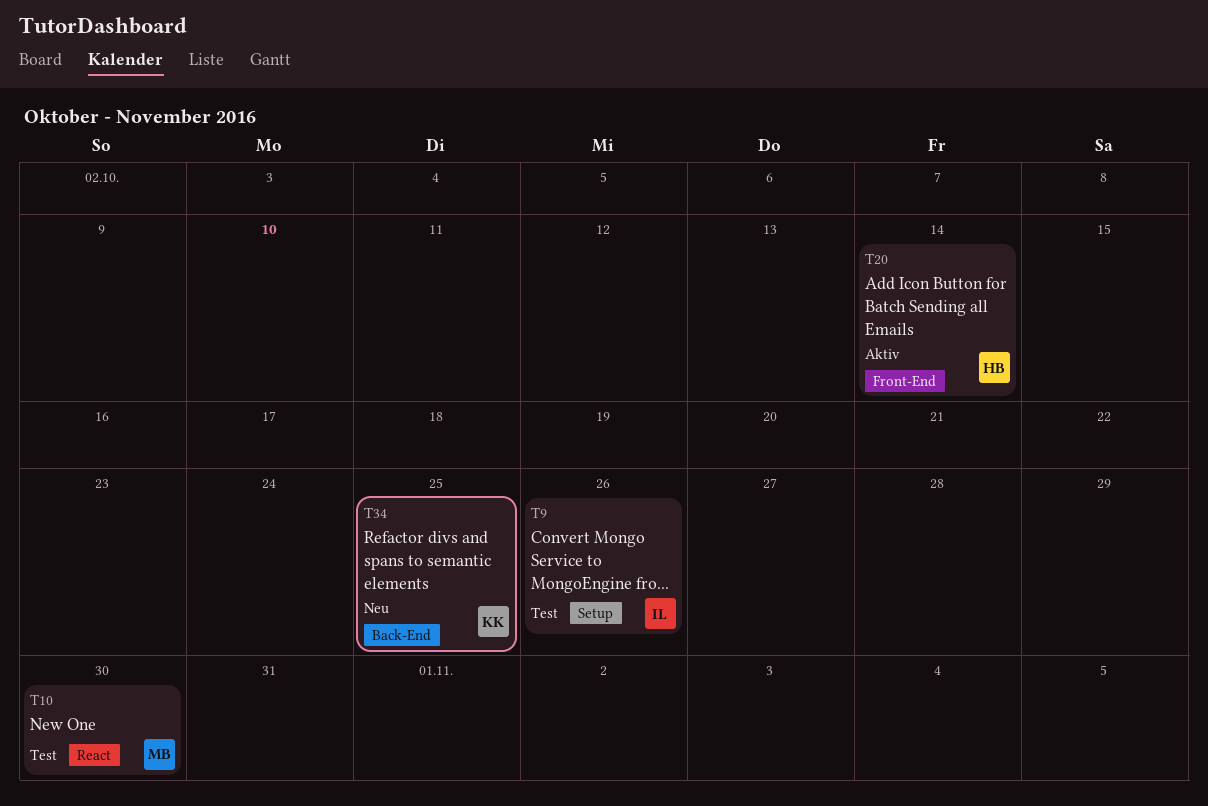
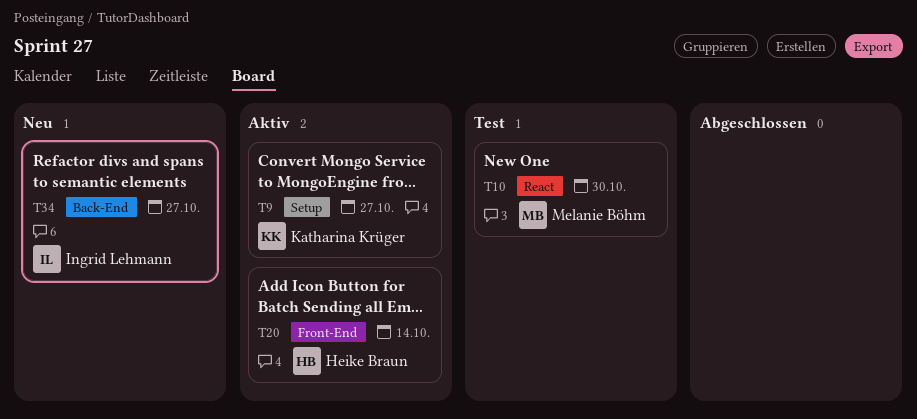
T9, status: Test -> Aktiv
T9, owner: Ingrid Lehmann -> Katharina Krüger
T9, due: Oct 26 -> Oct 27
T34, owner: Katharina Krüger -> Ingrid Lehmann
T34, due: Oct 25 -> Oct 27

